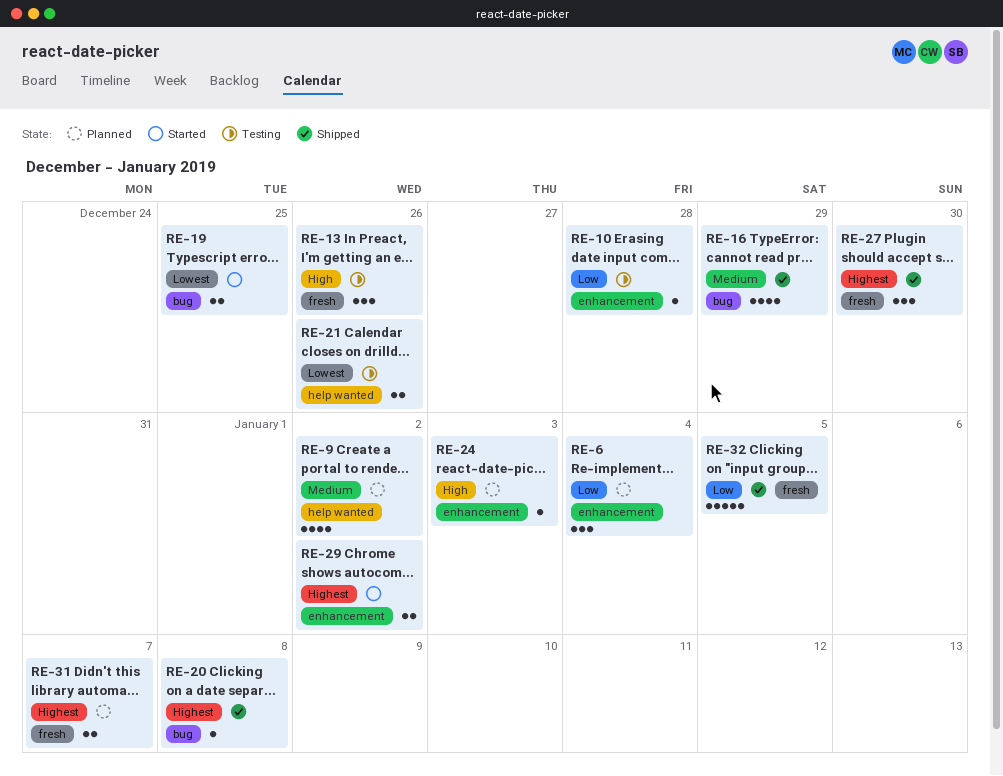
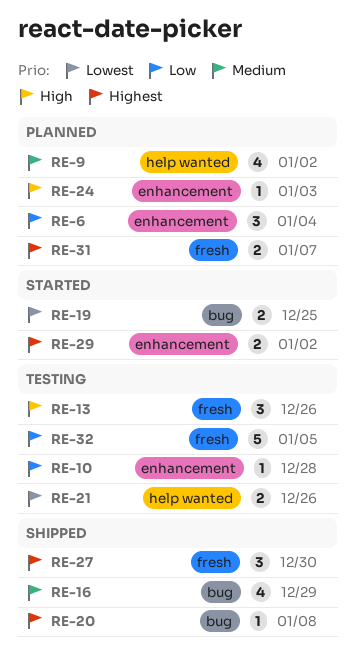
RE-32, status: Shipped -> Testing

